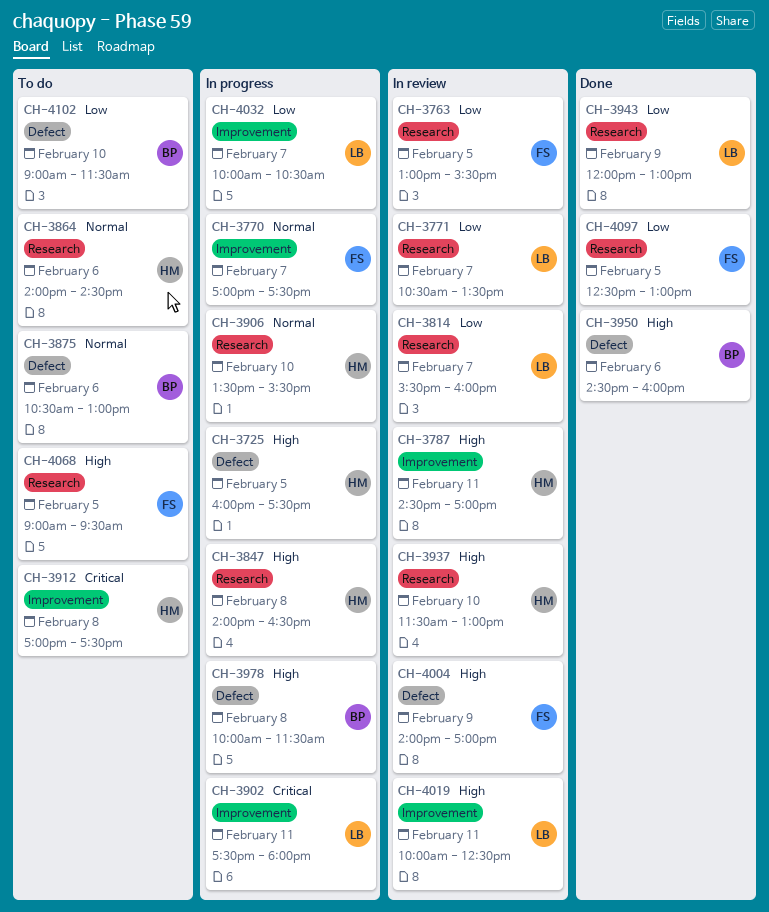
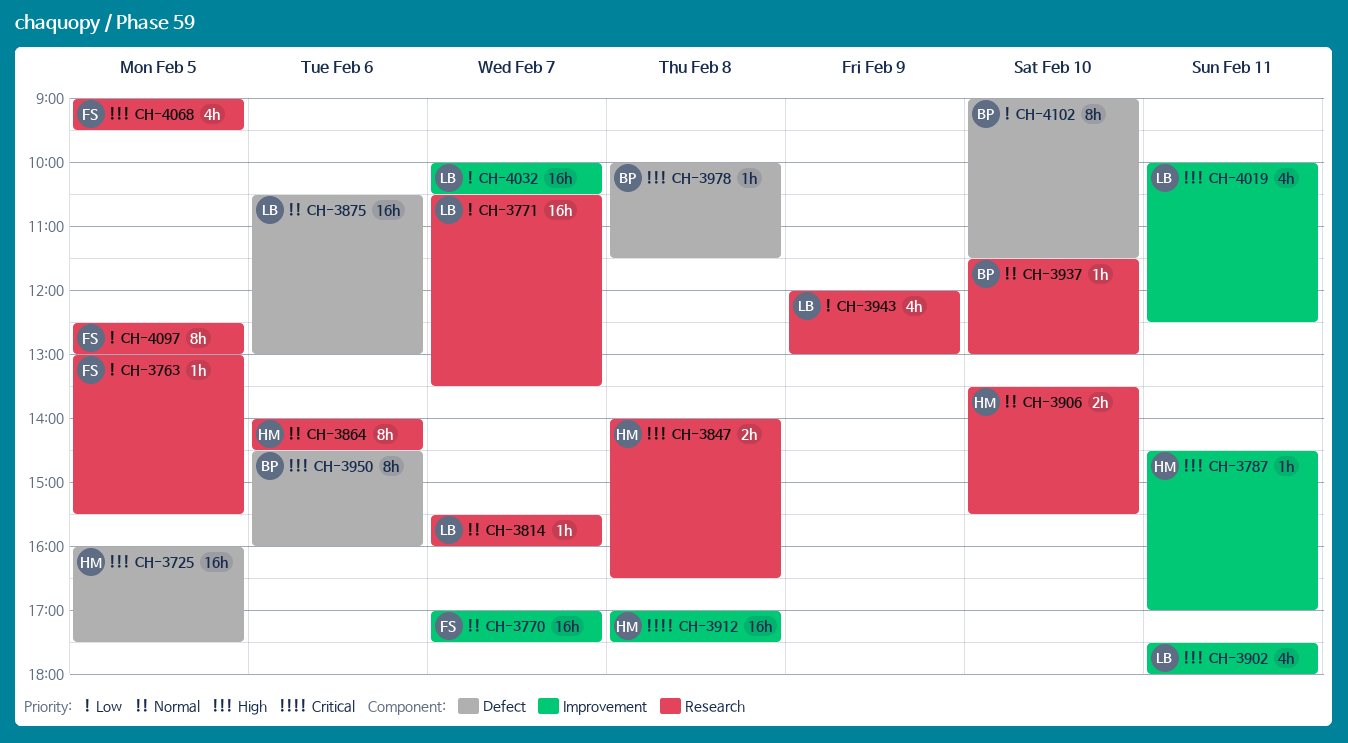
CH-3814, priority: Low -> Normal
CH-3875, owner: BP -> LB
CH-3902, priority: Critical -> High
CH-3937, owner: HM -> BP
CH-3937, priority: High -> Normal
CH-4004: present -> none

